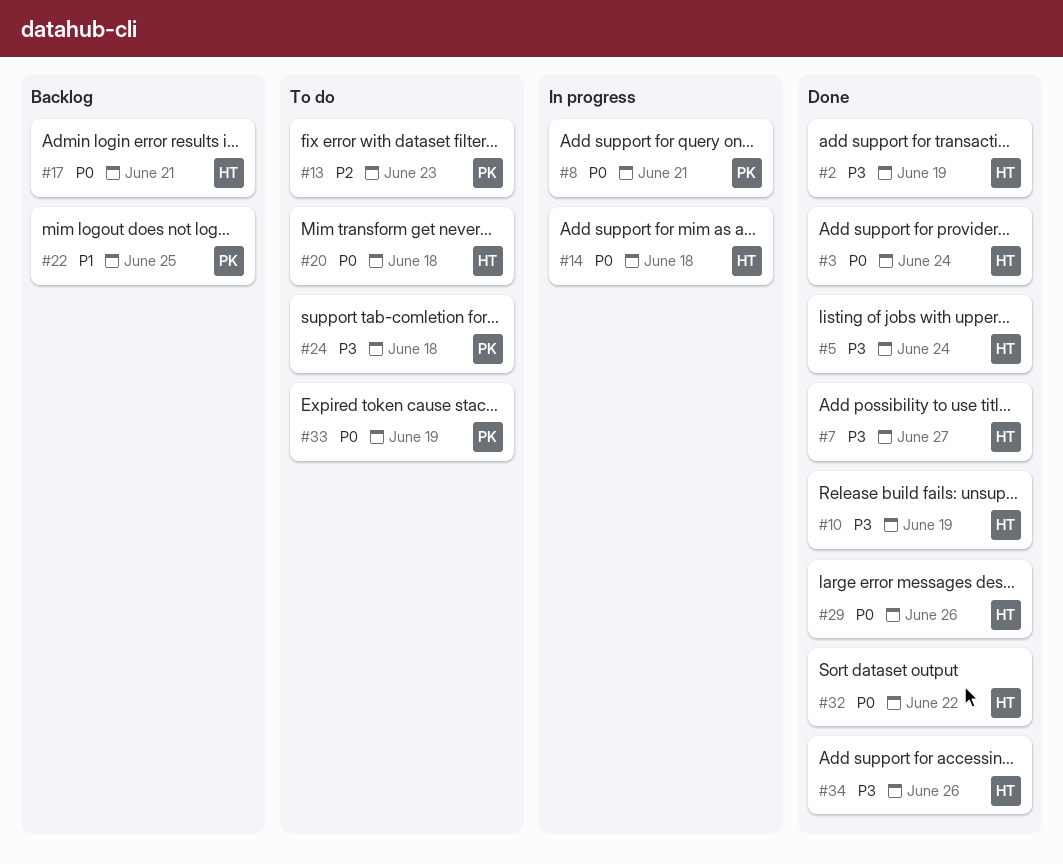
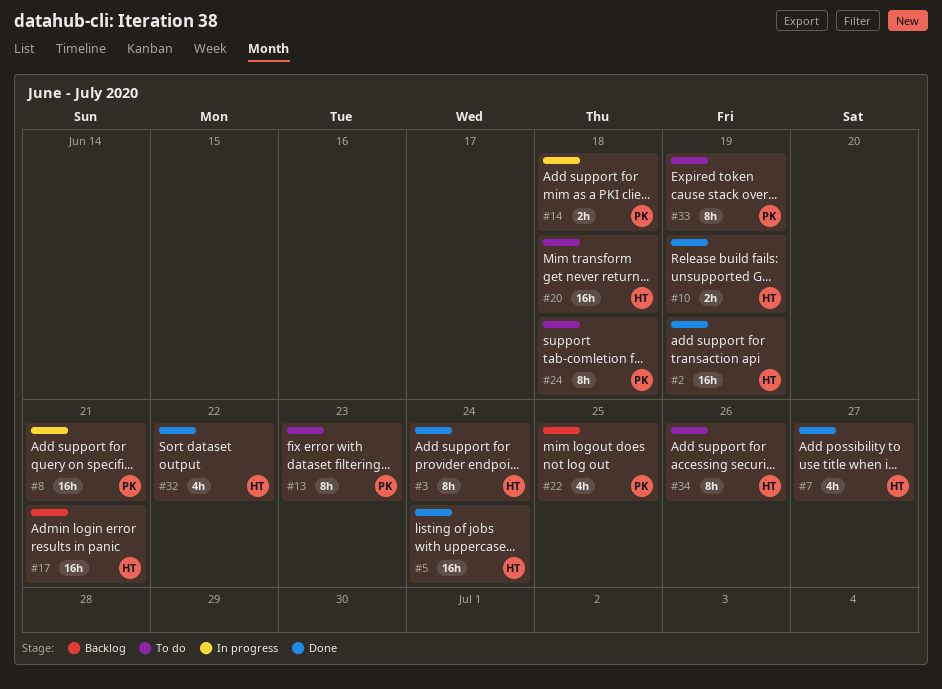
#14, owner: HT -> PK
#29: present -> none
#34, status: Done -> To do

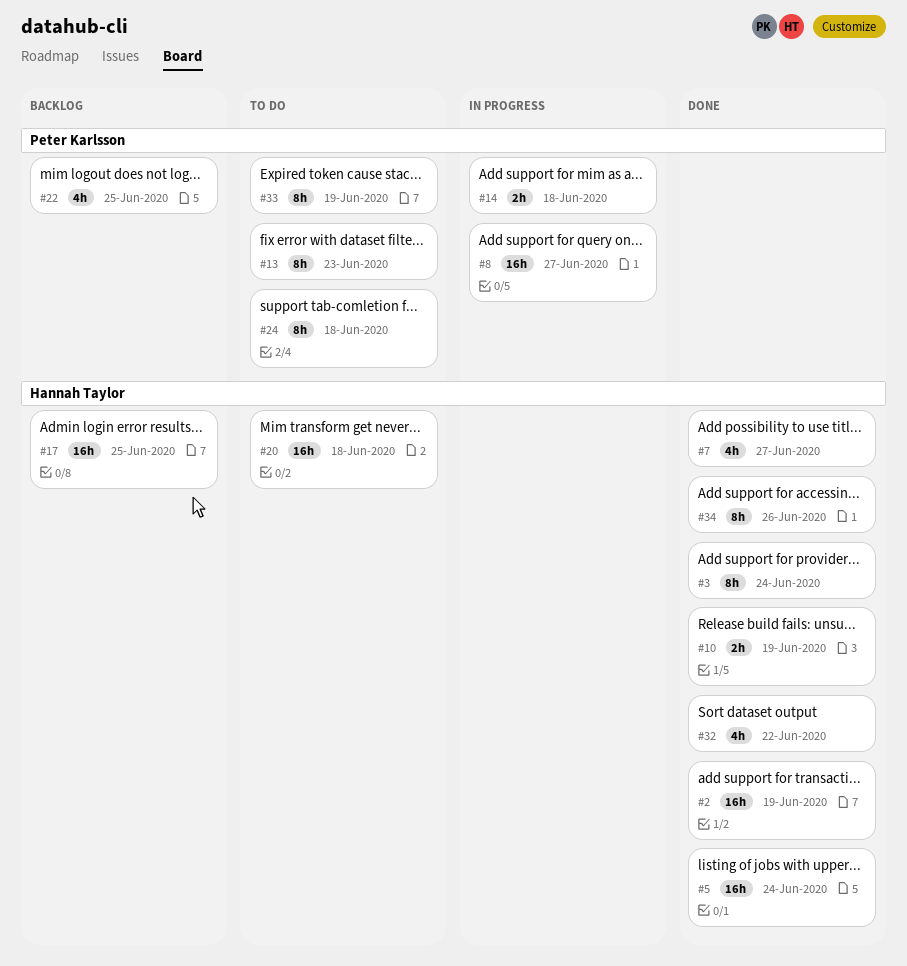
#8, due: Jun 21 -> Jun 27
#17, due: Jun 21 -> Jun 25
#34, status: To do -> Done

